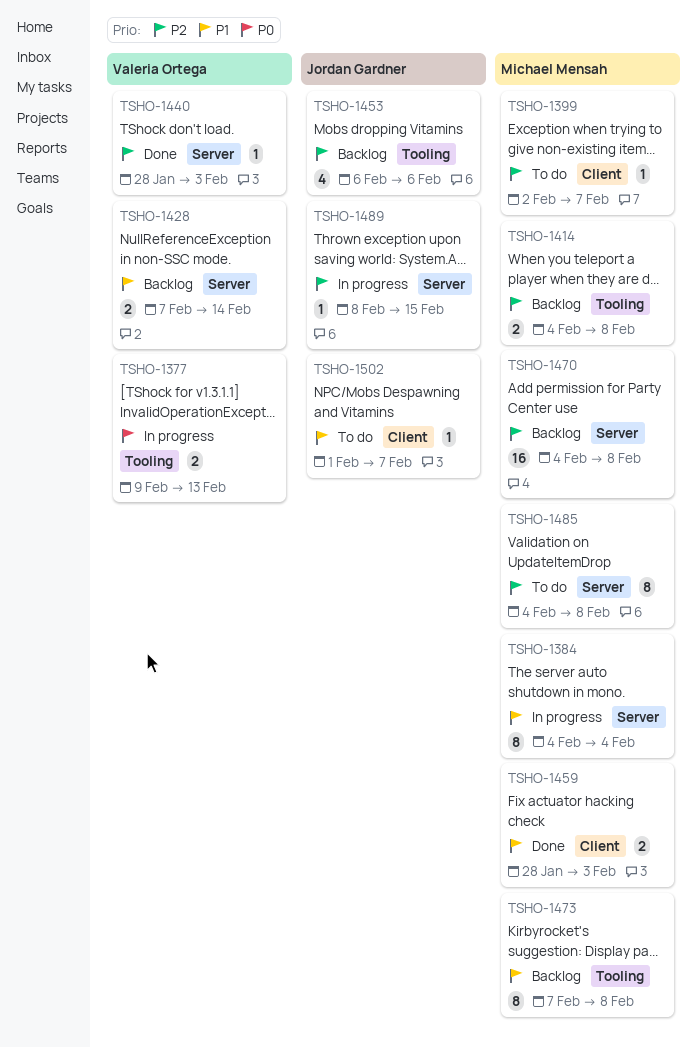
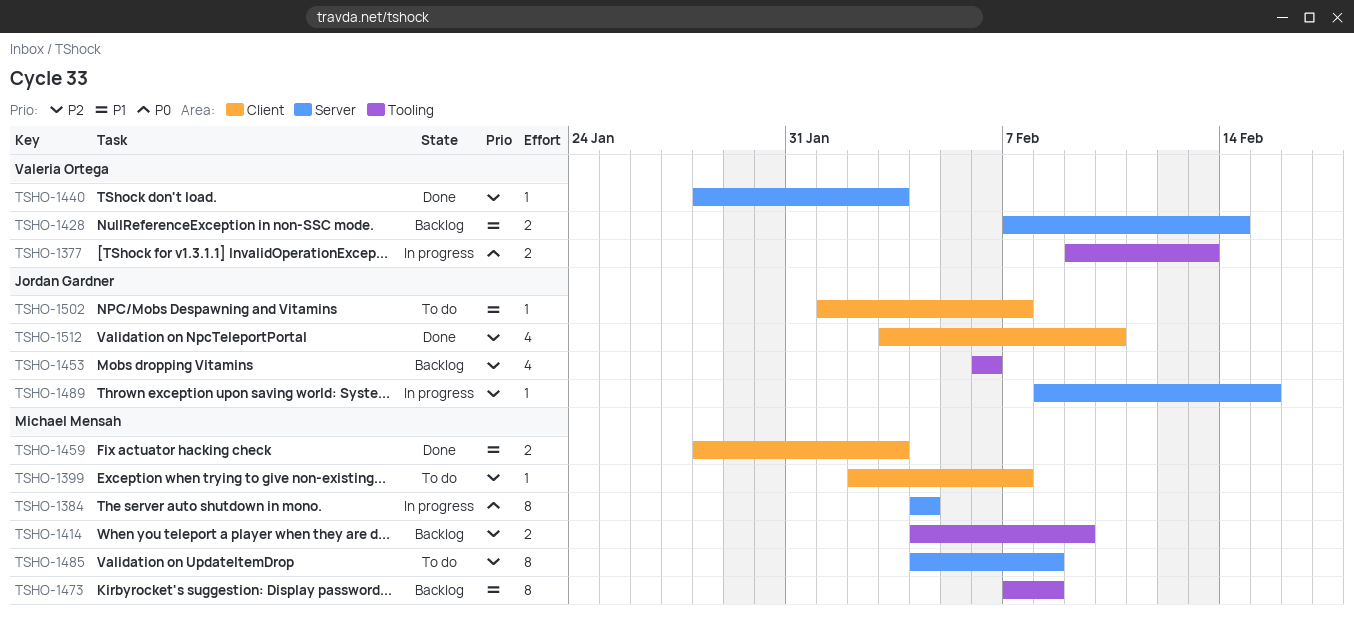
TSHO-1384, priority: P1 -> P0
TSHO-1414, due: Feb 8 -> Feb 9
TSHO-1470: present -> none
TSHO-1512: none -> present

